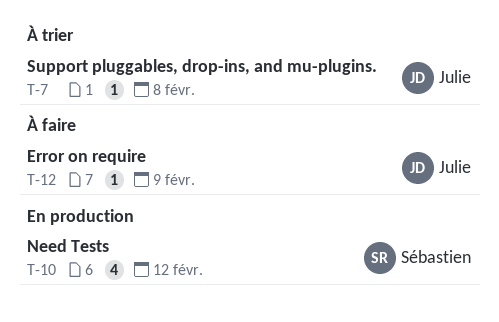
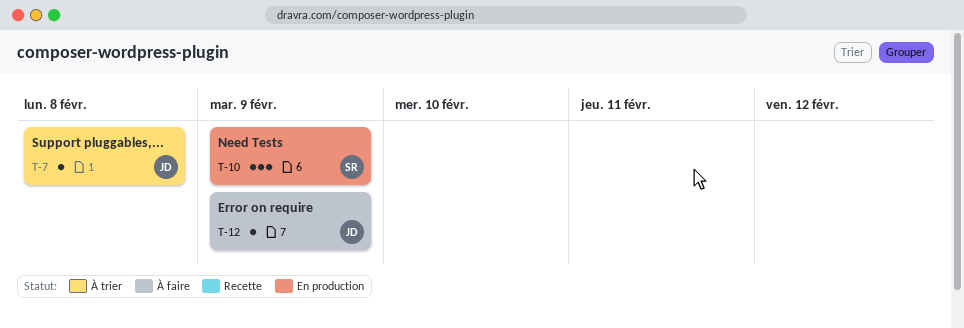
T-10, estimate: 4 -> 3
T-10, due: Feb 12 -> Feb 9

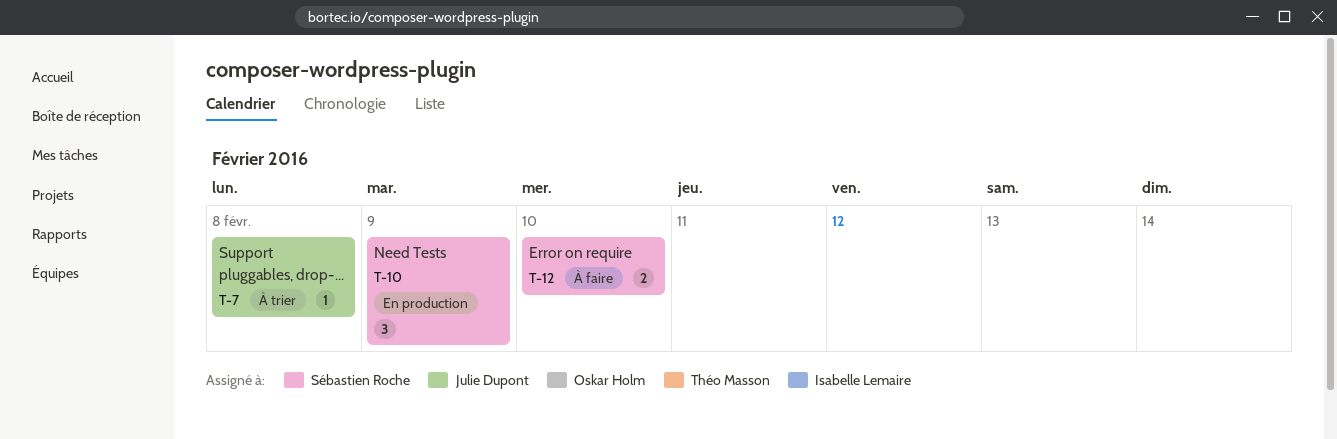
T-12, owner: Julie Dupont -> Sébastien Roche
T-12, estimate: 1 -> 2
T-12, due: Feb 9 -> Feb 10

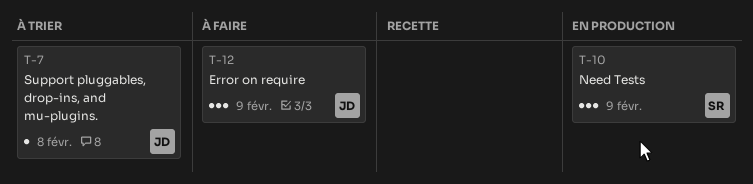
T-12, owner: Sébastien Roche -> Julie Dupont
T-12, estimate: 2 -> 3
T-12, due: Feb 10 -> Feb 9

